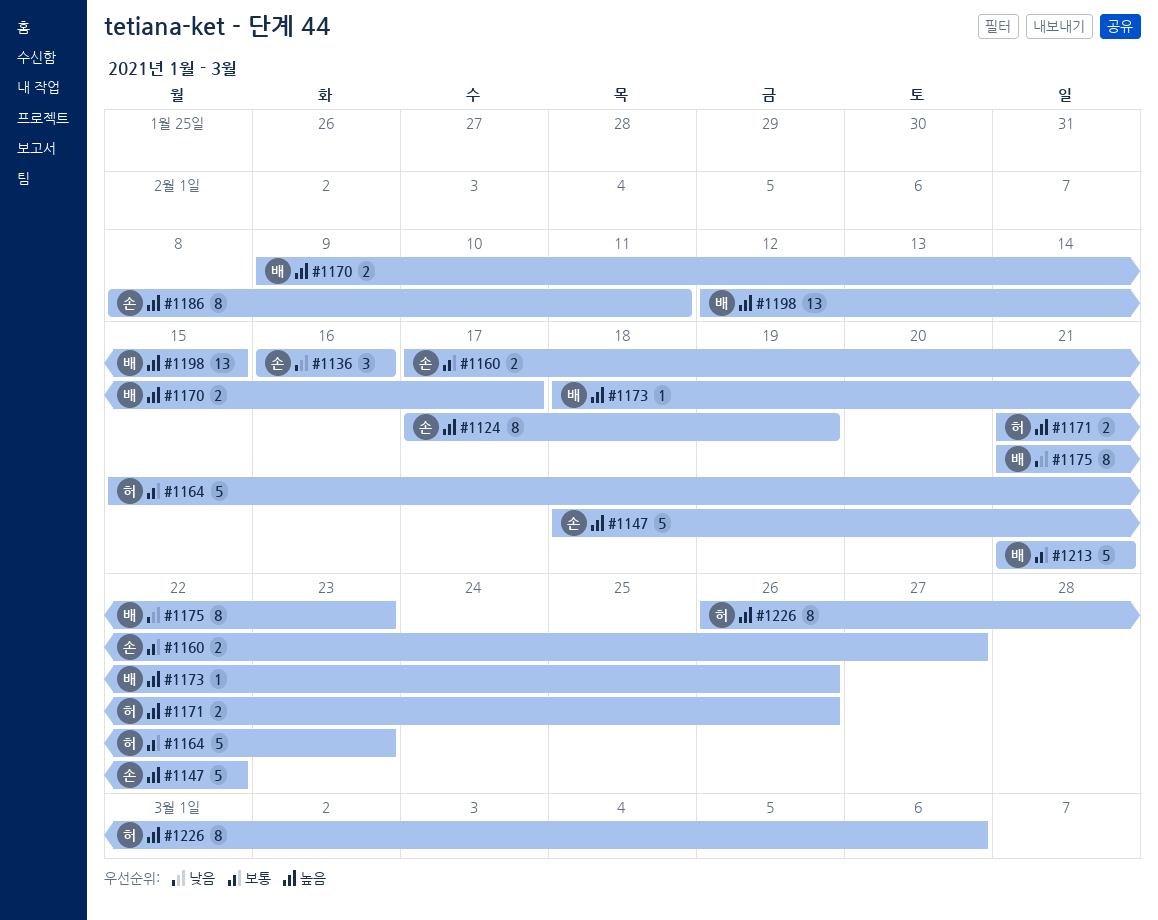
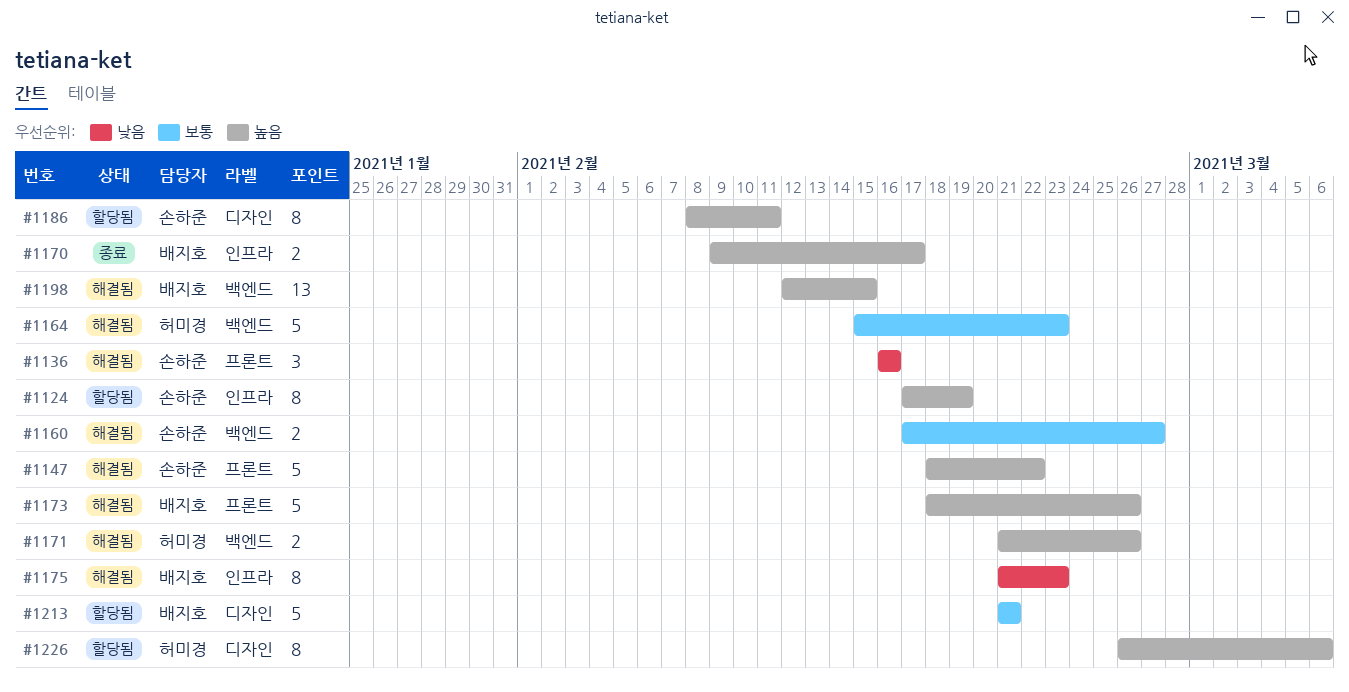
#1173, estimate: 1 -> 5

